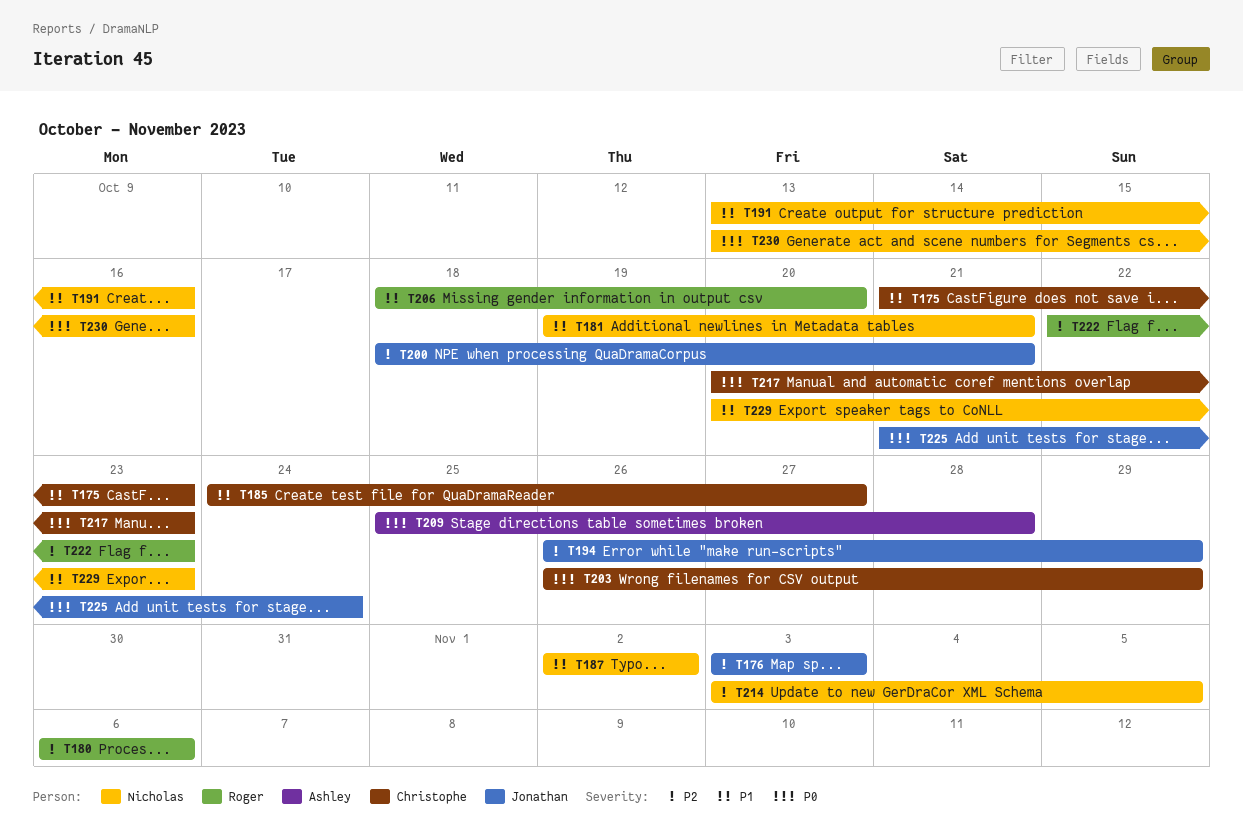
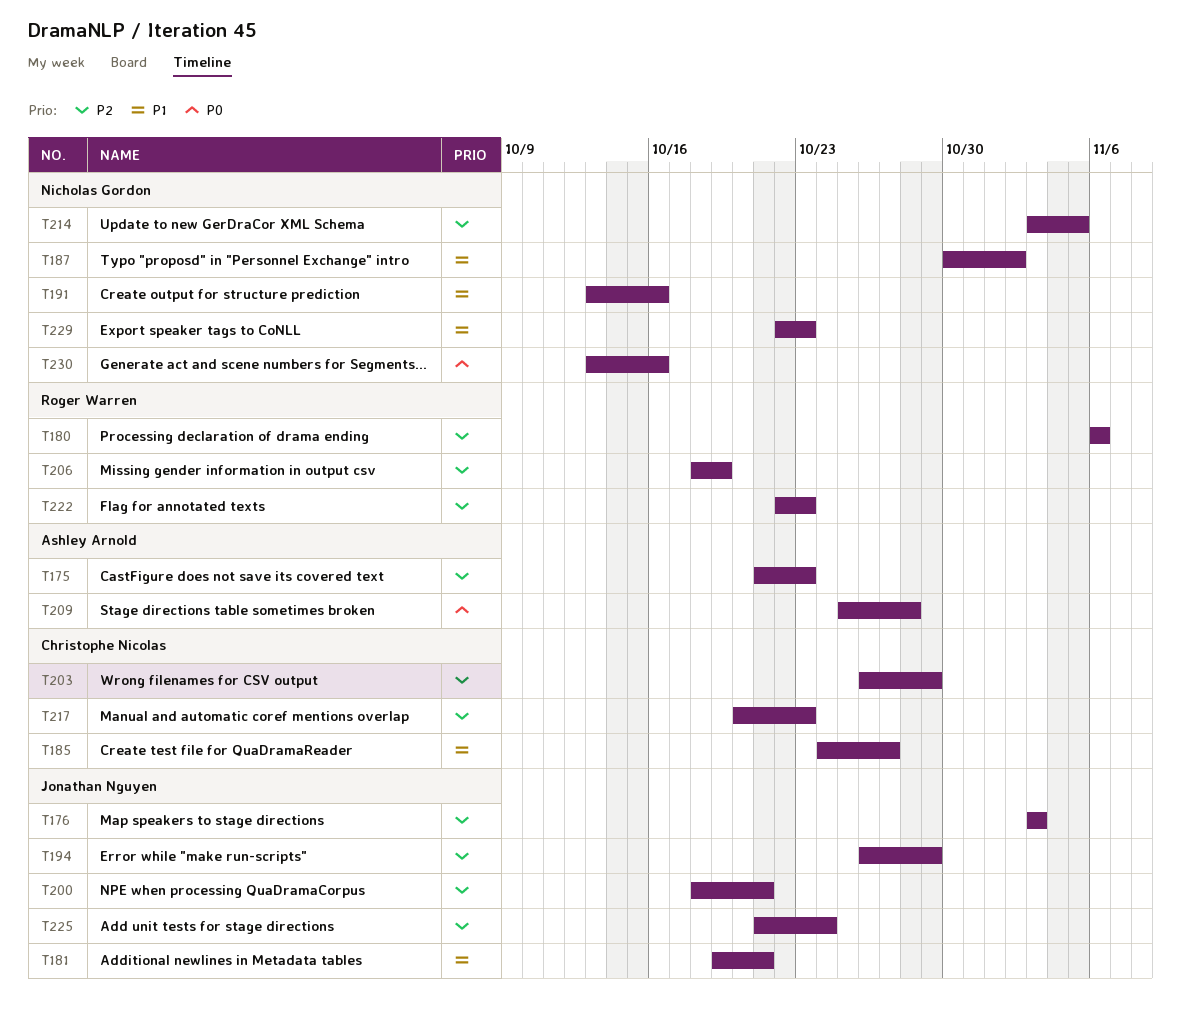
T175, owner: Christophe Nicolas -> Ashley Arnold
T175, priority: P1 -> P2
T181, owner: Nicholas Gordon -> Jonathan Nguyen
T187, start: Nov 2 -> Oct 30
T203, priority: P0 -> P2
T206, priority: P1 -> P2
T206, due: Oct 20 -> Oct 19
T217, priority: P0 -> P2
T225, priority: P0 -> P2
T229, start: Oct 20 -> Oct 22

